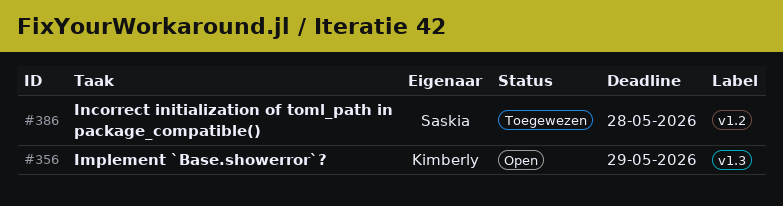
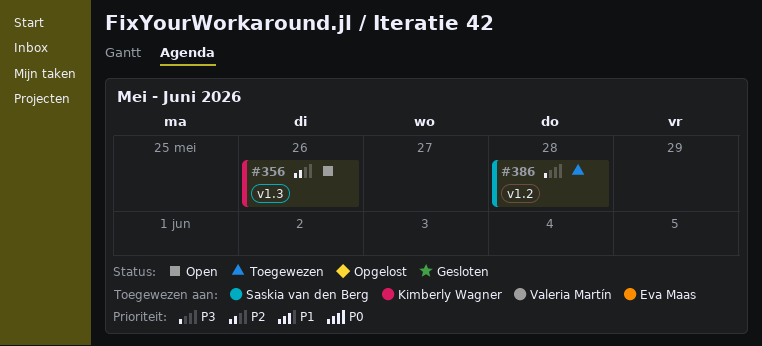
#356, due: May 29 -> May 26

